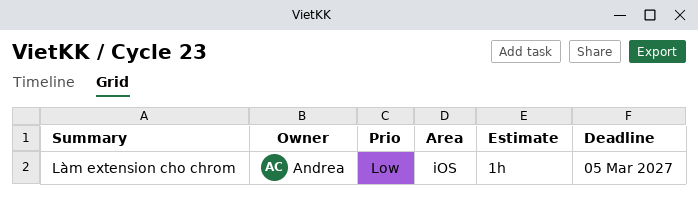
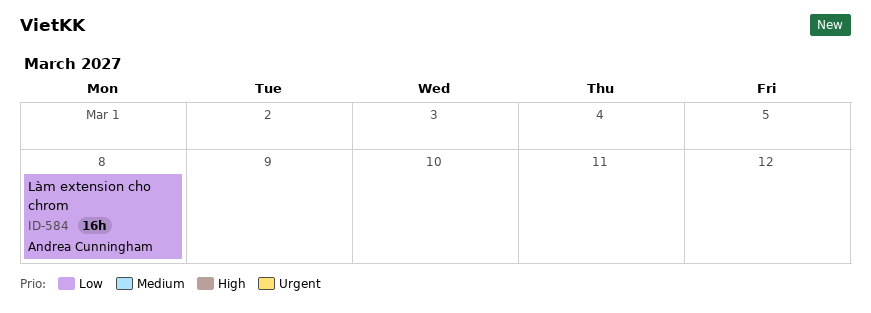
Làm extension cho chrom, estimate: 1h -> 16h
Làm extension cho chrom, due: Mar 5 -> Mar 8

